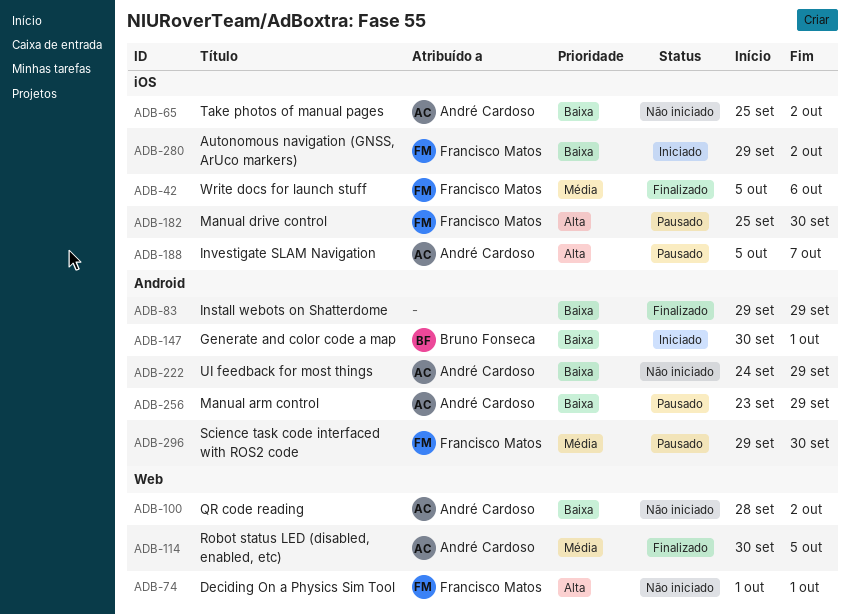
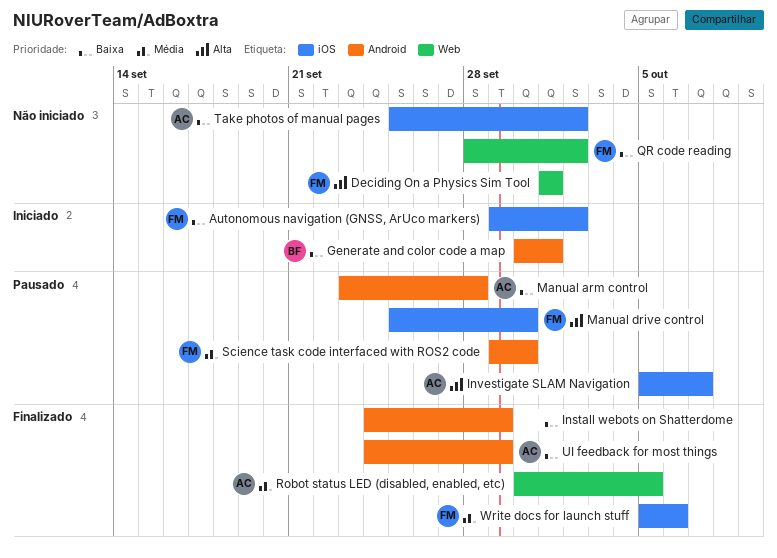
Install webots on Shatterdome, start: Sep 29 -> Sep 24
Manual arm control, due: Sep 29 -> Sep 28
QR code reading, owner: André Cardoso -> Francisco Matos
UI feedback for most things, status: Não iniciado -> Finalizado

